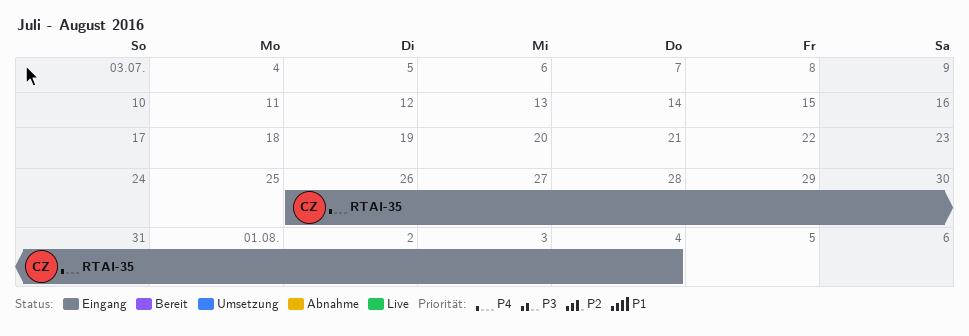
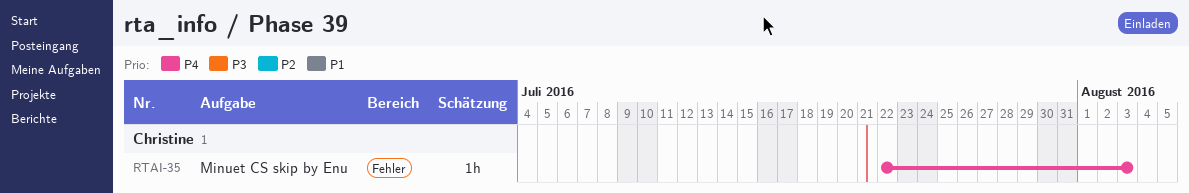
RTAI-35, start: Jul 26 -> Jul 22
RTAI-35, due: Aug 4 -> Aug 3

